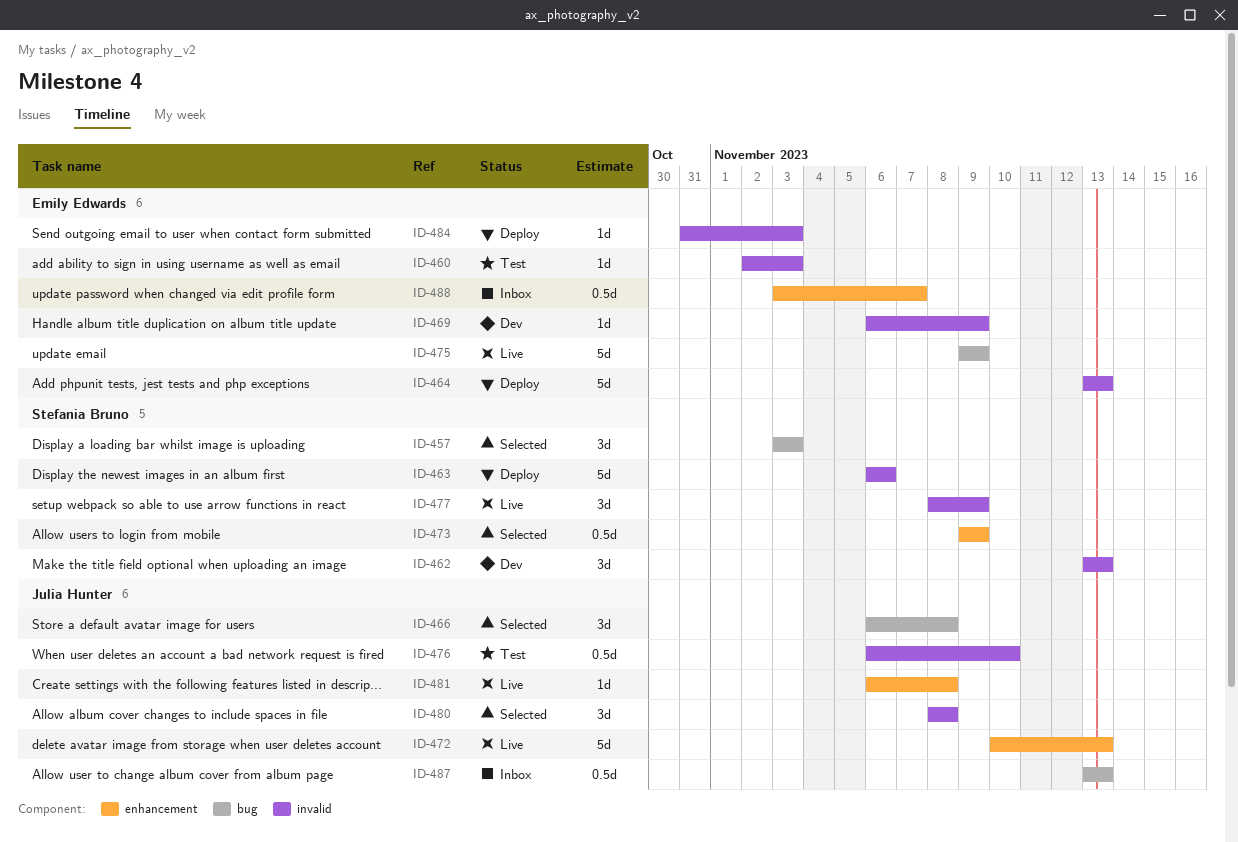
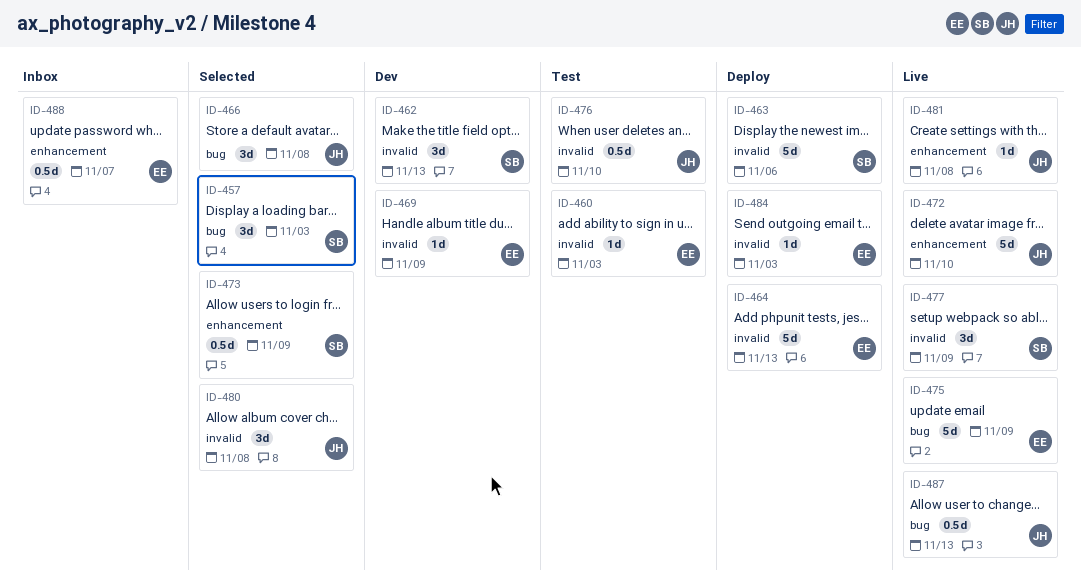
ID-472, due: Nov 13 -> Nov 10
ID-487, status: Inbox -> Live

